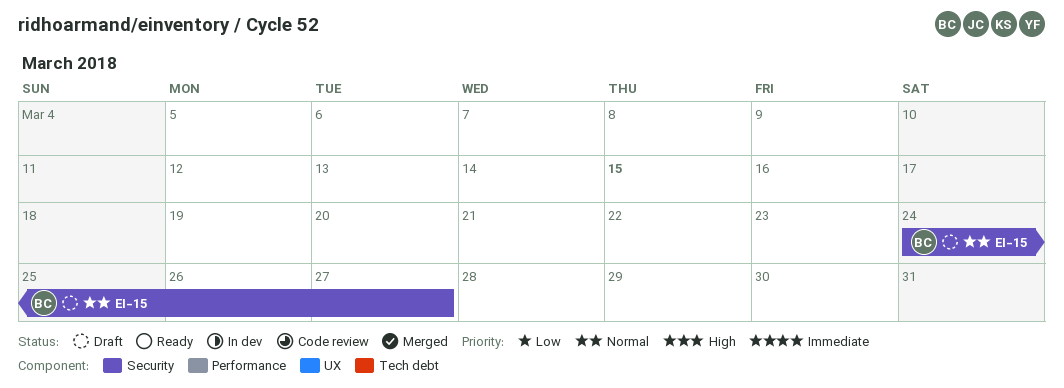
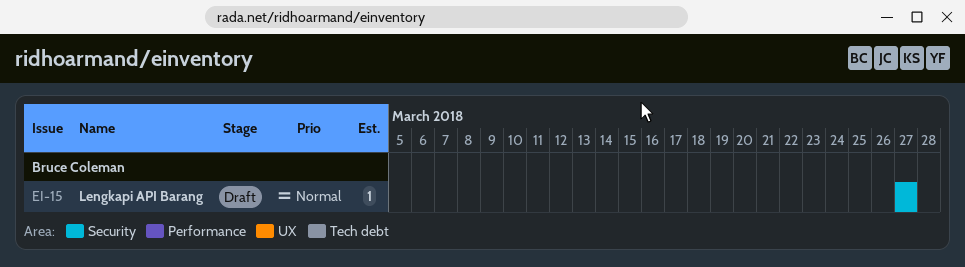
EI-15, start: Mar 24 -> Mar 27

